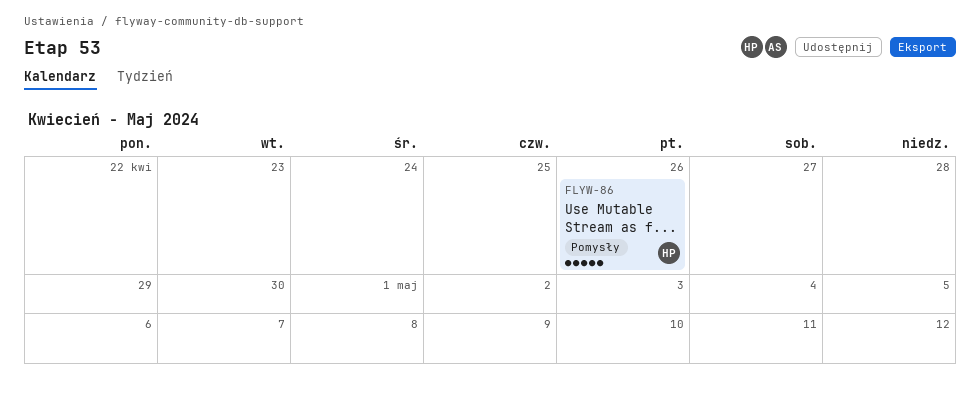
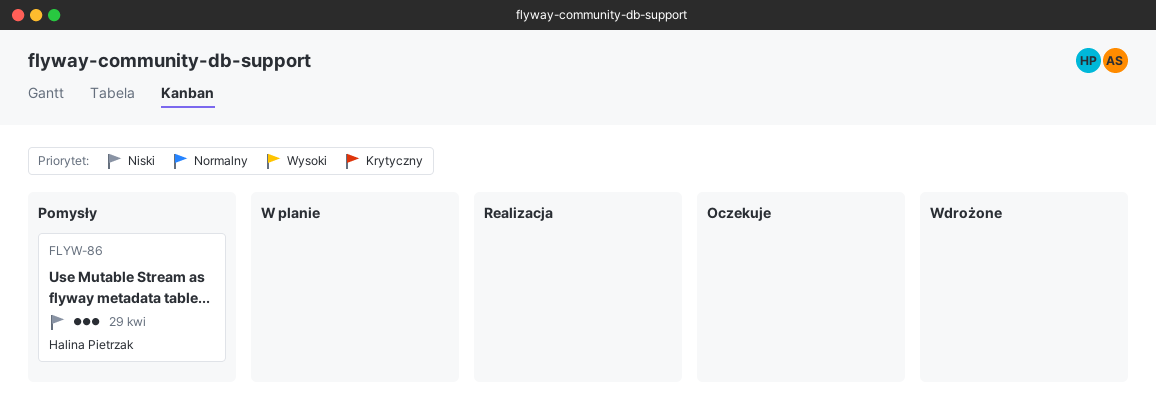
FLYW-86, estimate: 5 -> 3
FLYW-86, due: Apr 26 -> Apr 29

